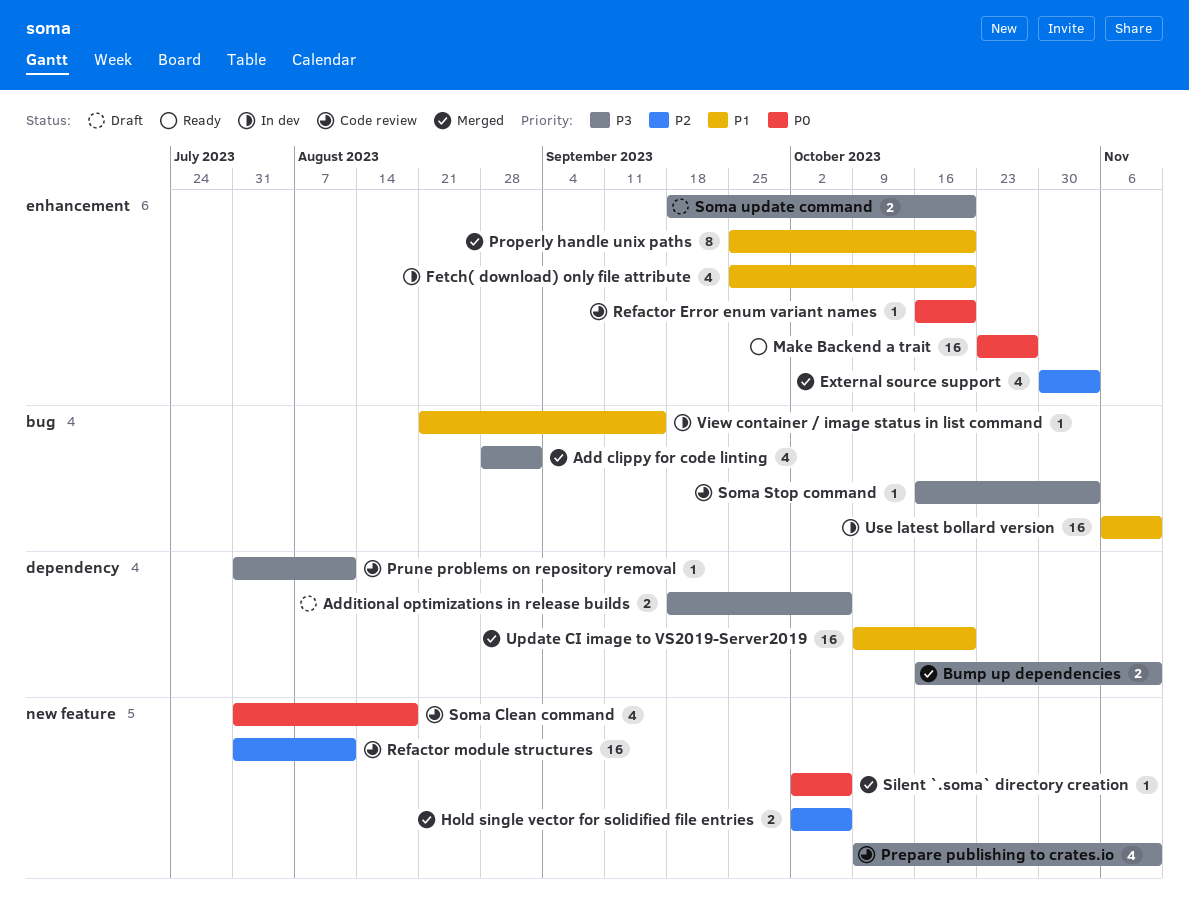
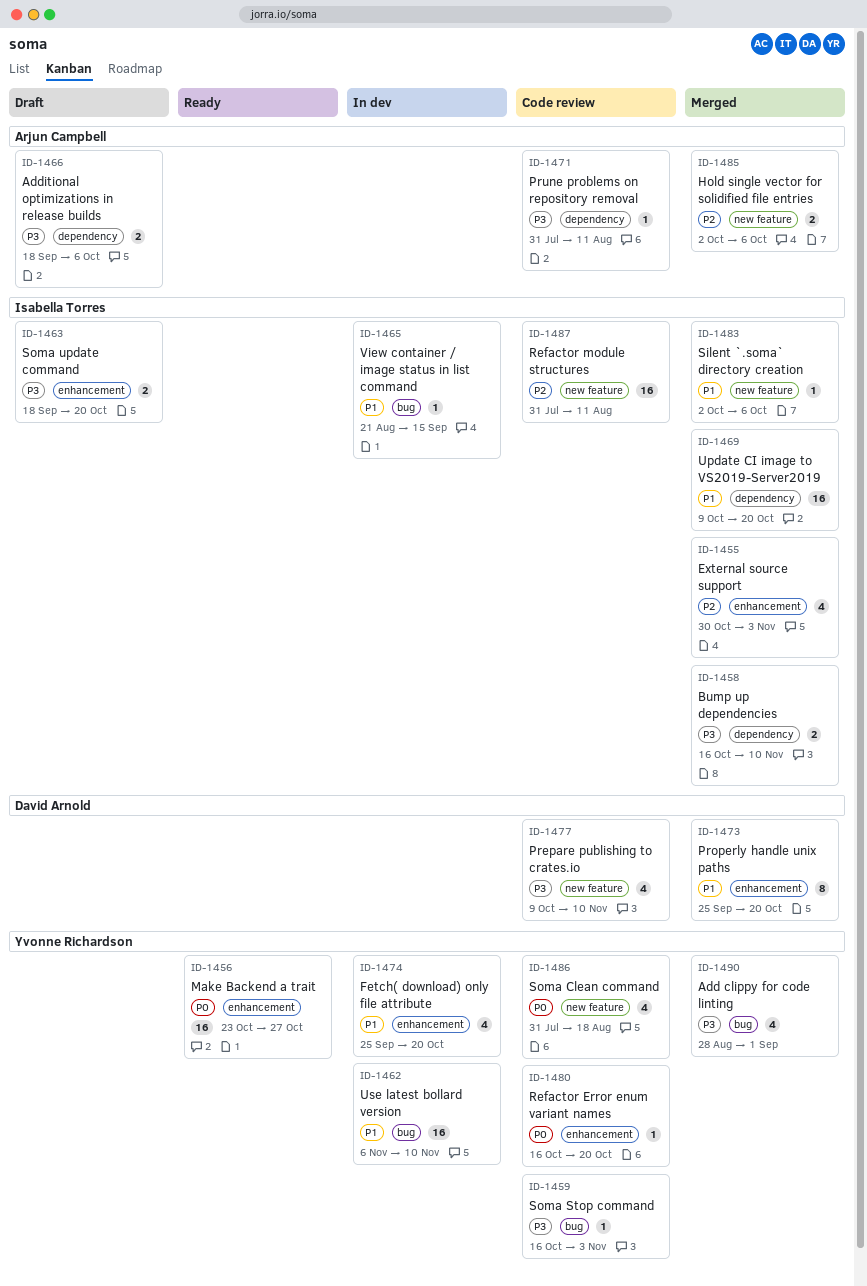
Silent `.soma` directory creation, priority: P0 -> P1

